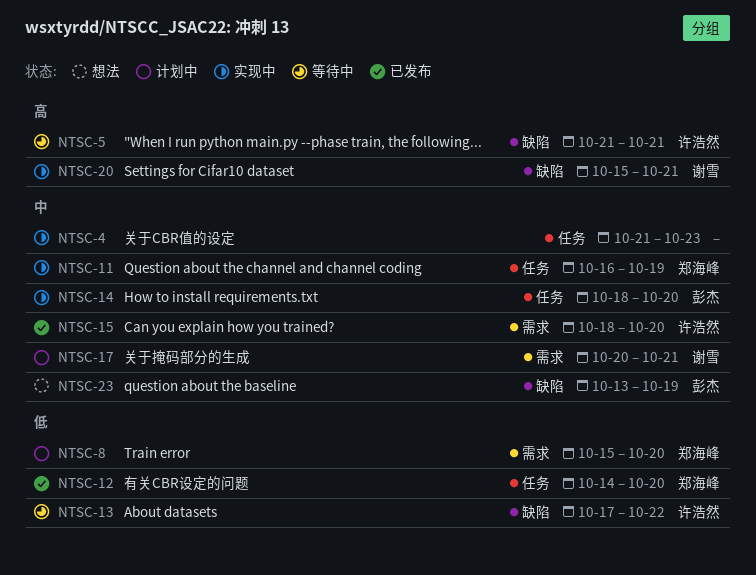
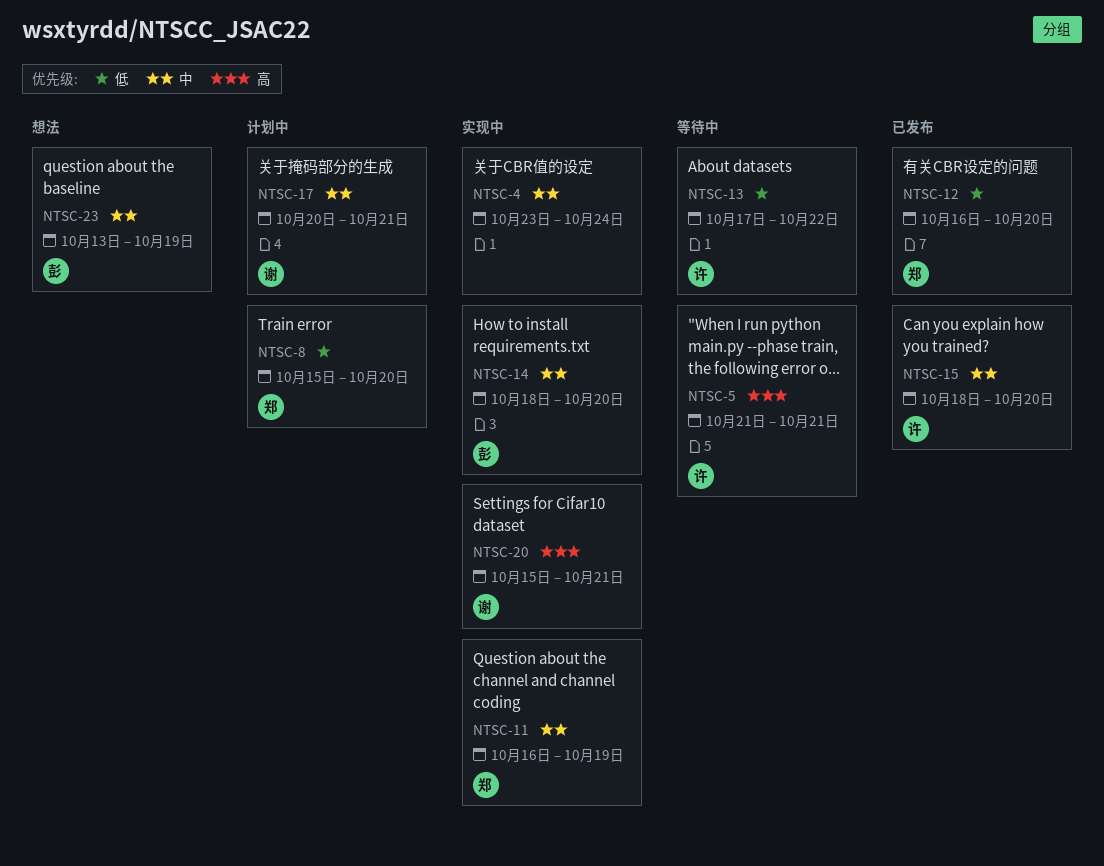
NTSC-4, start: Oct 21 -> Oct 23
NTSC-4, due: Oct 23 -> Oct 24
NTSC-12, start: Oct 14 -> Oct 16

